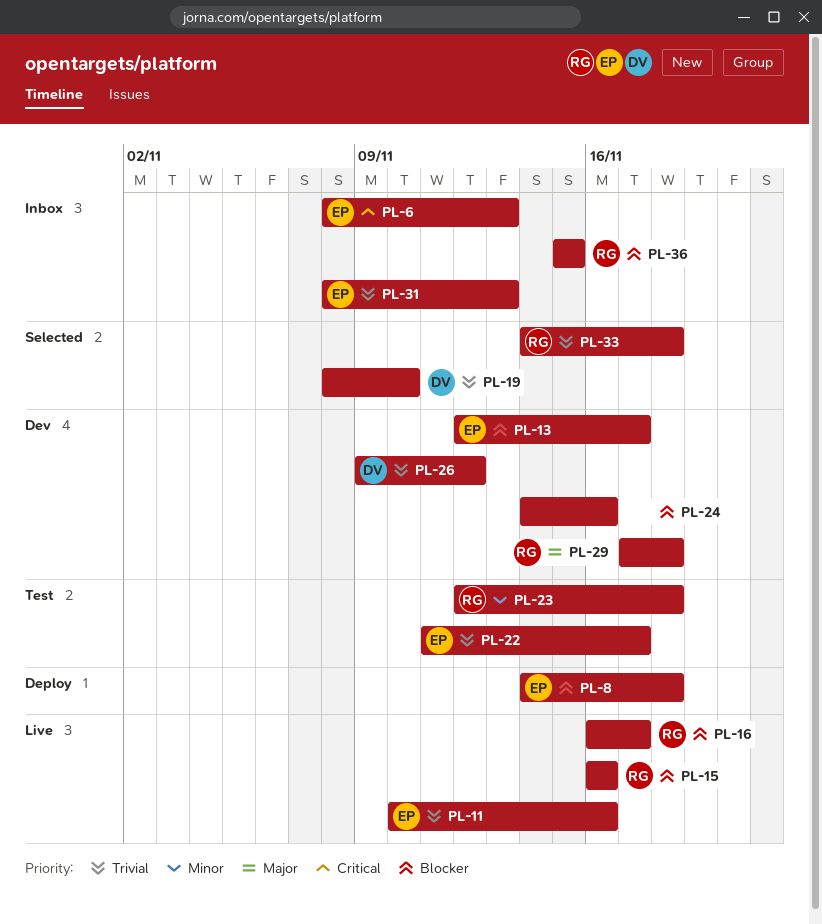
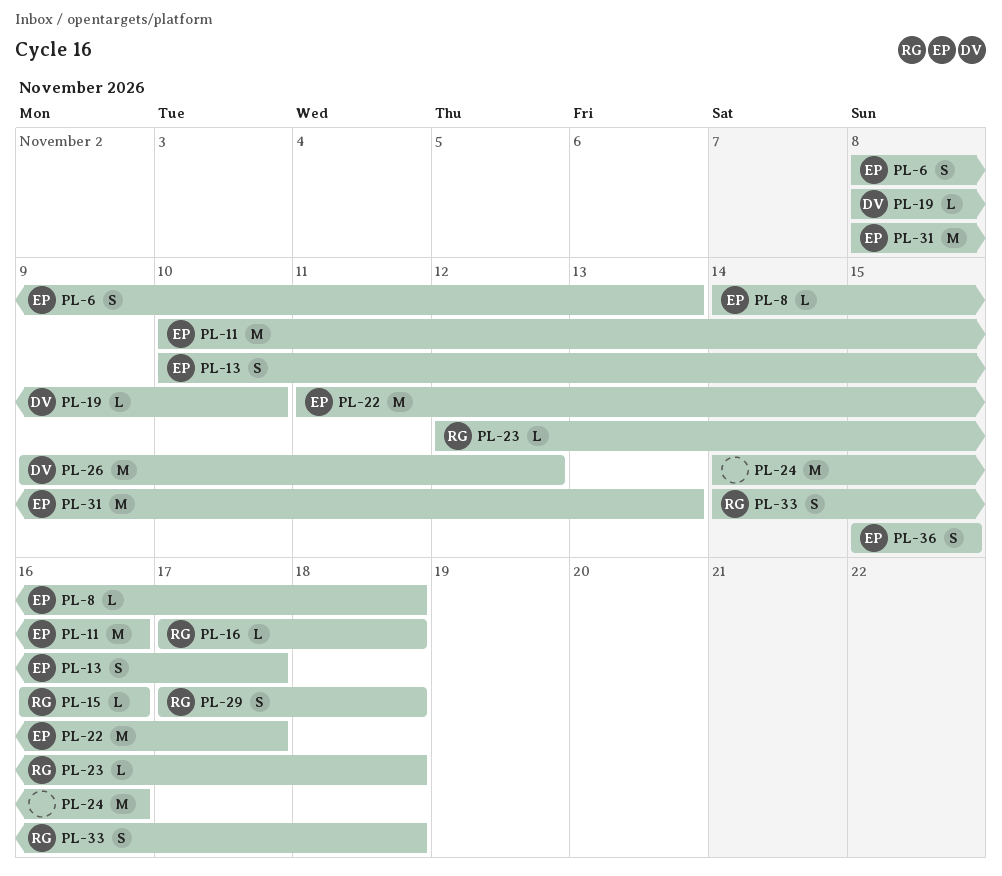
PL-13, start: Nov 12 -> Nov 10
PL-16, start: Nov 16 -> Nov 17
PL-16, due: Nov 17 -> Nov 18
PL-36, owner: RG -> EP

